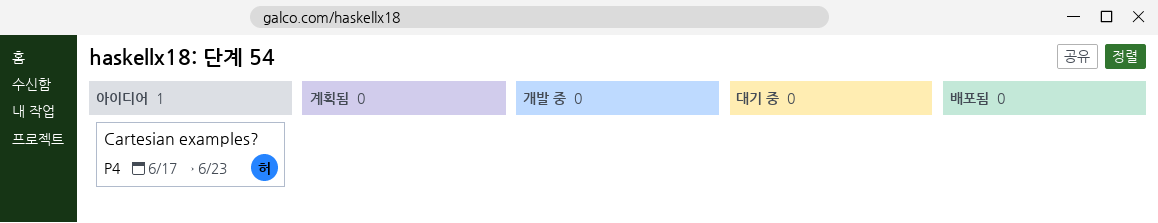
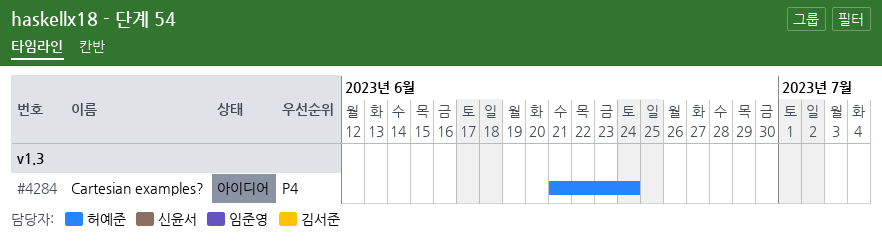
Cartesian examples?, start: Jun 17 -> Jun 21
Cartesian examples?, due: Jun 23 -> Jun 24

